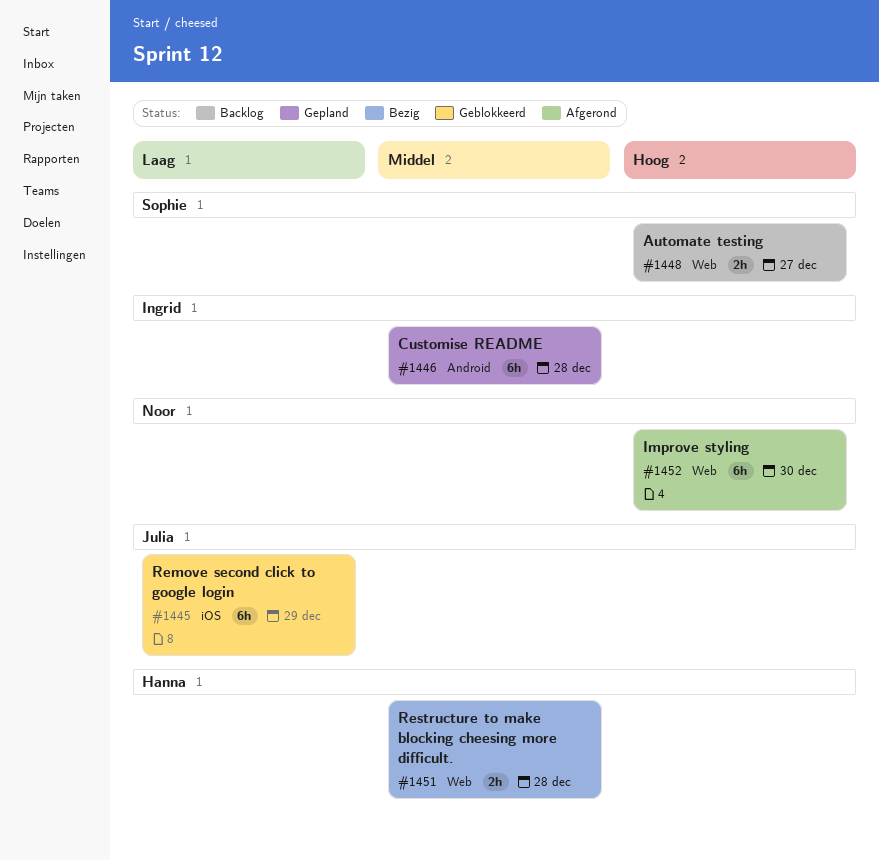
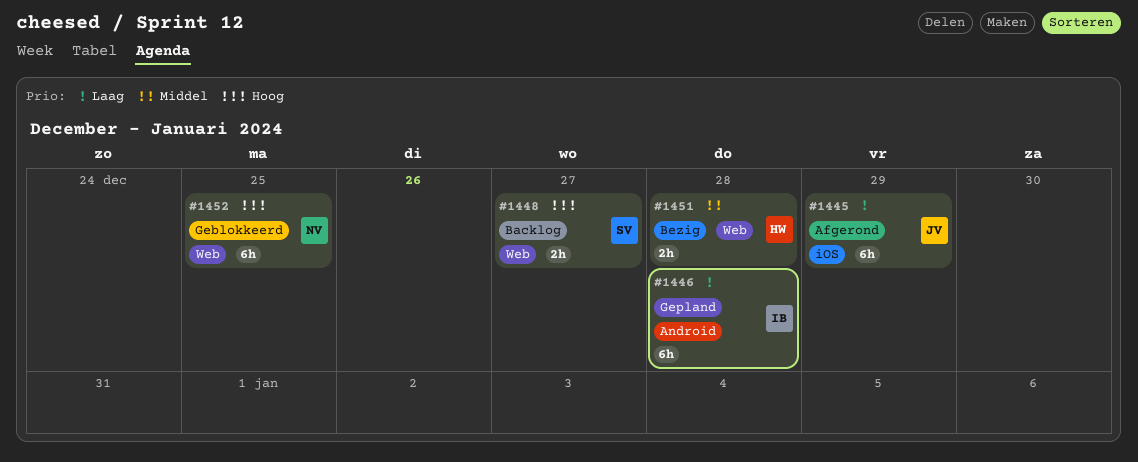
#1445, status: Geblokkeerd -> Afgerond
#1446, priority: Middel -> Laag
#1452, status: Afgerond -> Geblokkeerd
#1452, due: Dec 30 -> Dec 25

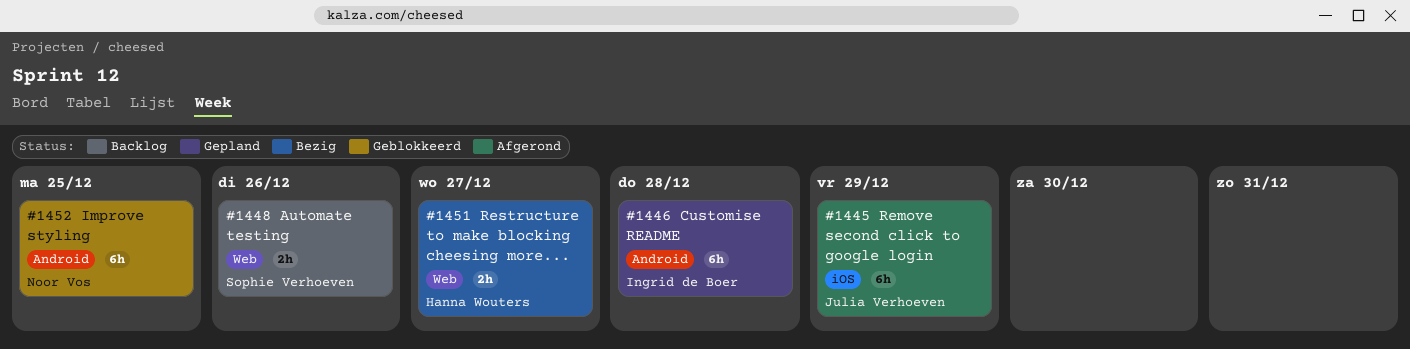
#1448, due: Dec 27 -> Dec 26
#1451, due: Dec 28 -> Dec 27
#1452, label: Web -> Android

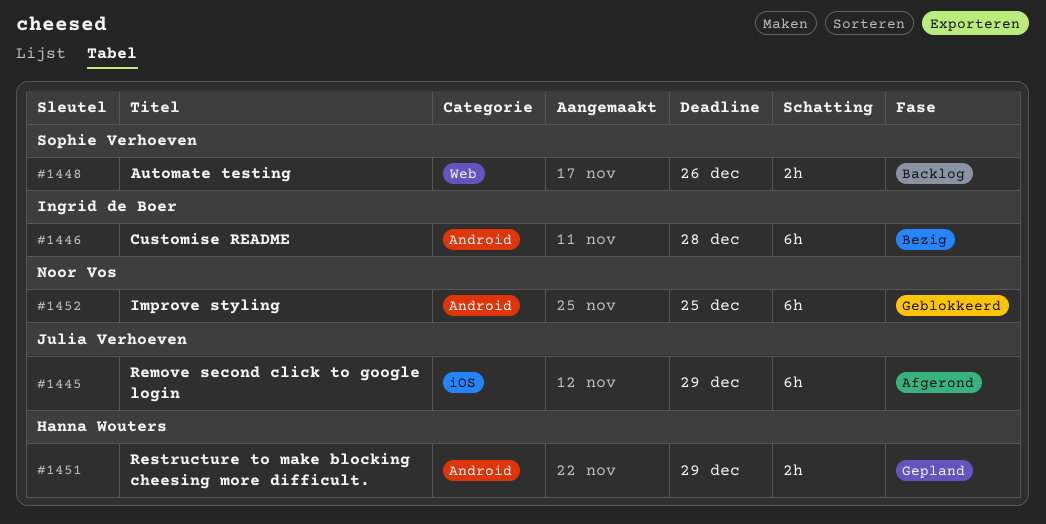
#1446, status: Gepland -> Bezig
#1451, status: Bezig -> Gepland
#1451, label: Web -> Android
#1451, due: Dec 27 -> Dec 29

